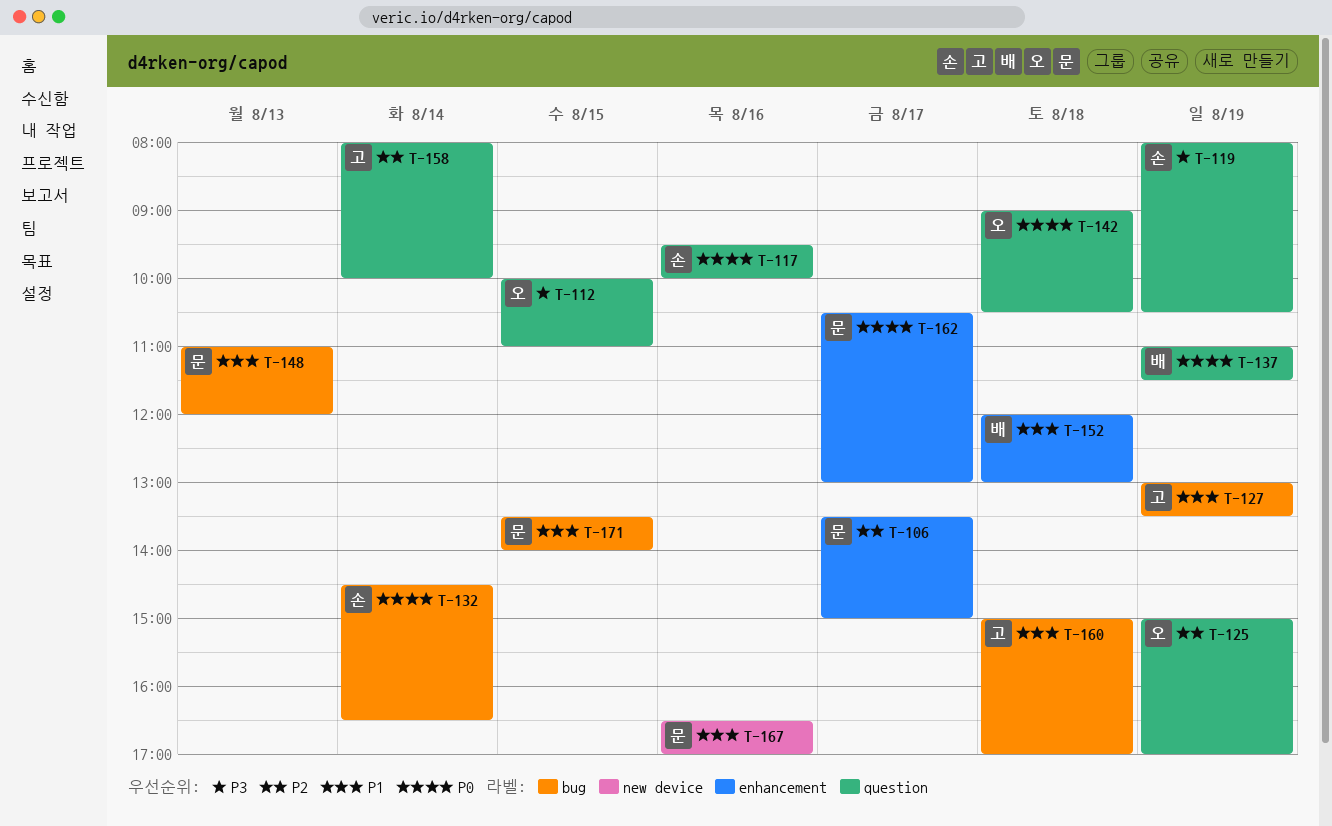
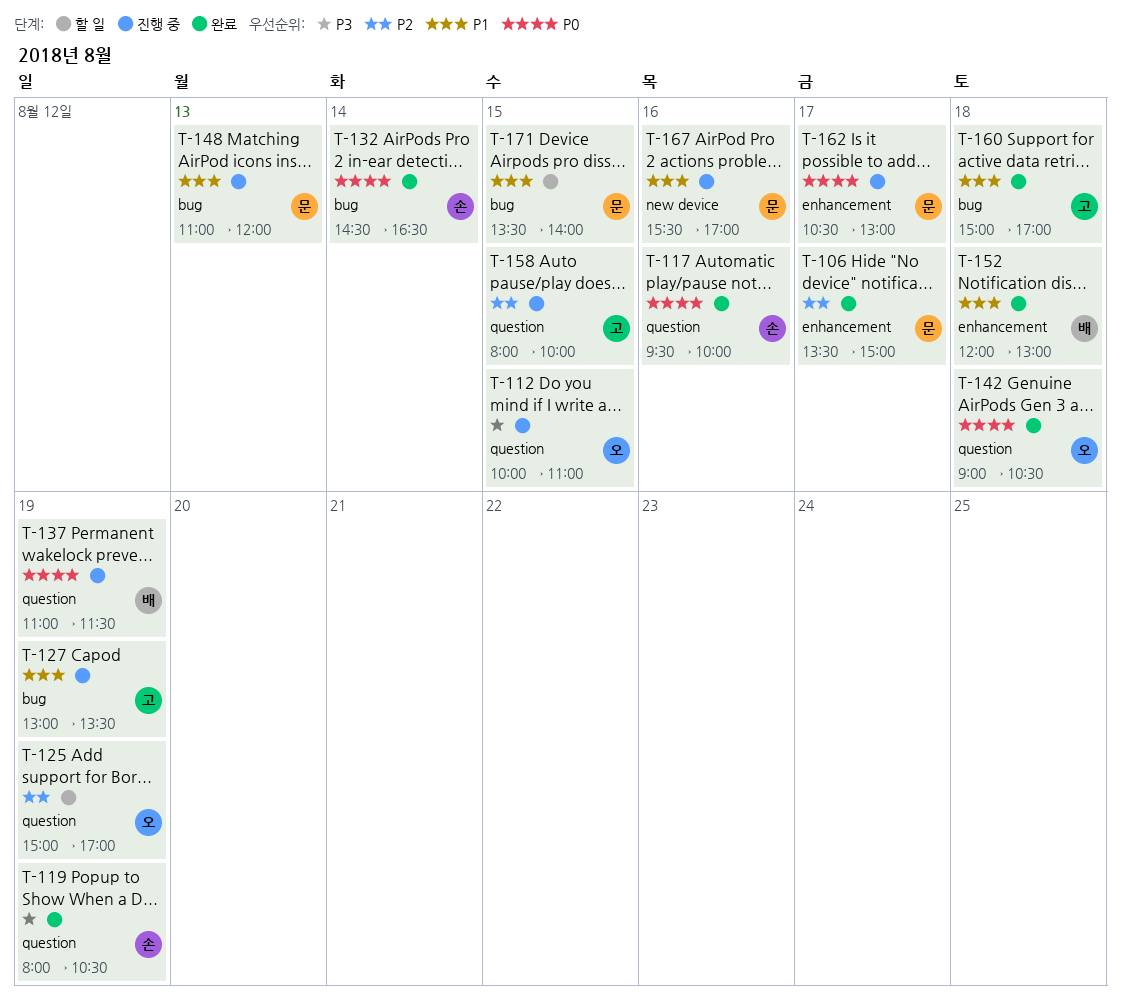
T-158, day: Aug 14 -> Aug 15
T-167, begins: 16:30 -> 15:30

